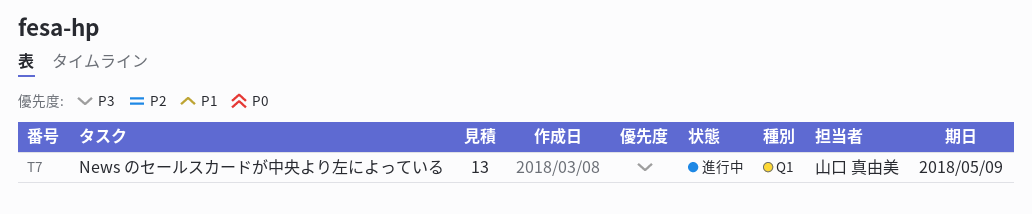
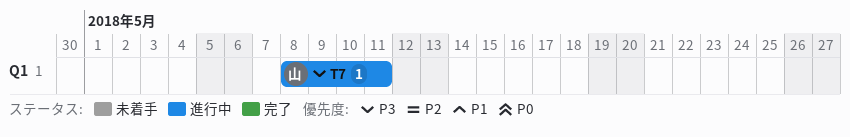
T7, estimate: 13 -> 1
T7, due: May 9 -> May 11

